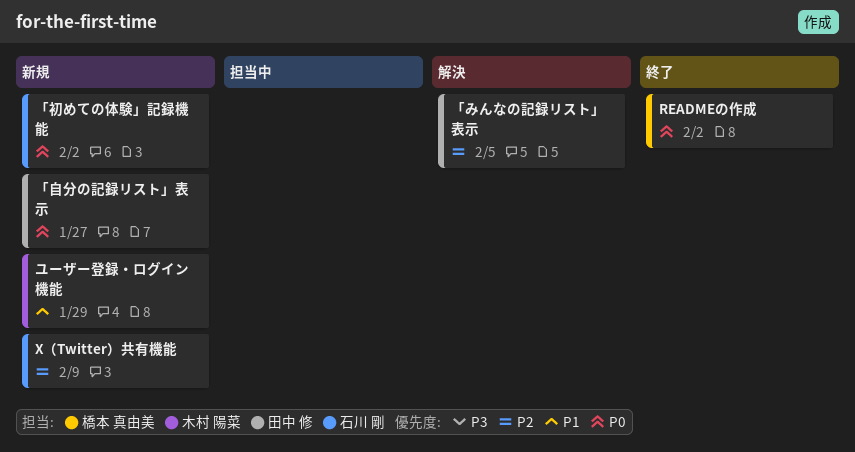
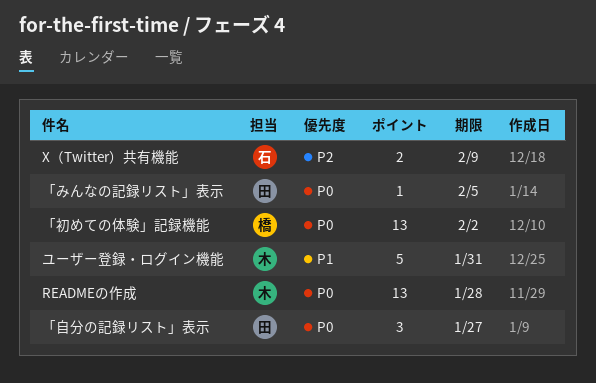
READMEの作成, owner: 橋本 真由美 -> 木村 陽菜
READMEの作成, due: Feb 2 -> Jan 28
「みんなの記録リスト」表示, priority: P2 -> P0
「初めての体験」記録機能, owner: 石川 剛 -> 橋本 真由美
ユーザー登録・ログイン機能, due: Jan 29 -> Jan 31

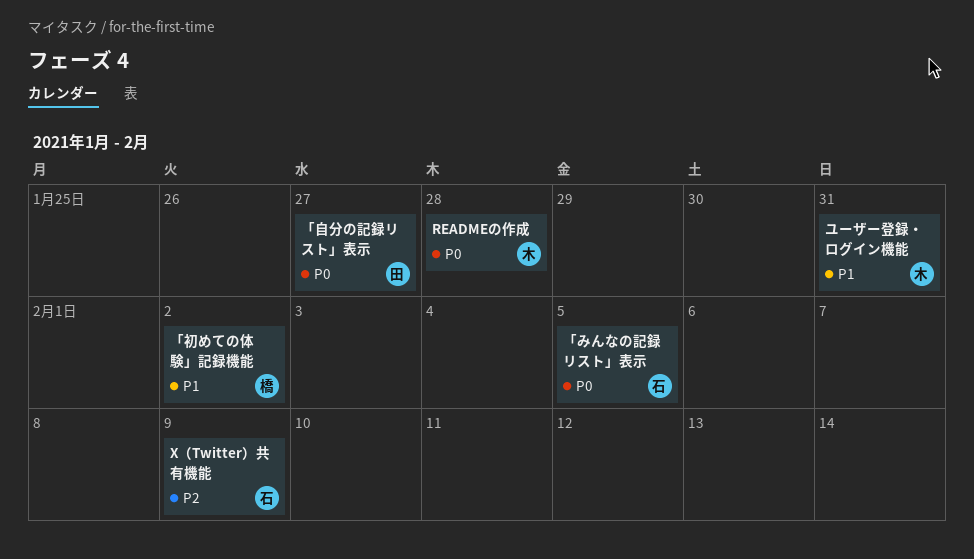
「みんなの記録リスト」表示, owner: 田 -> 石
「初めての体験」記録機能, priority: P0 -> P1

